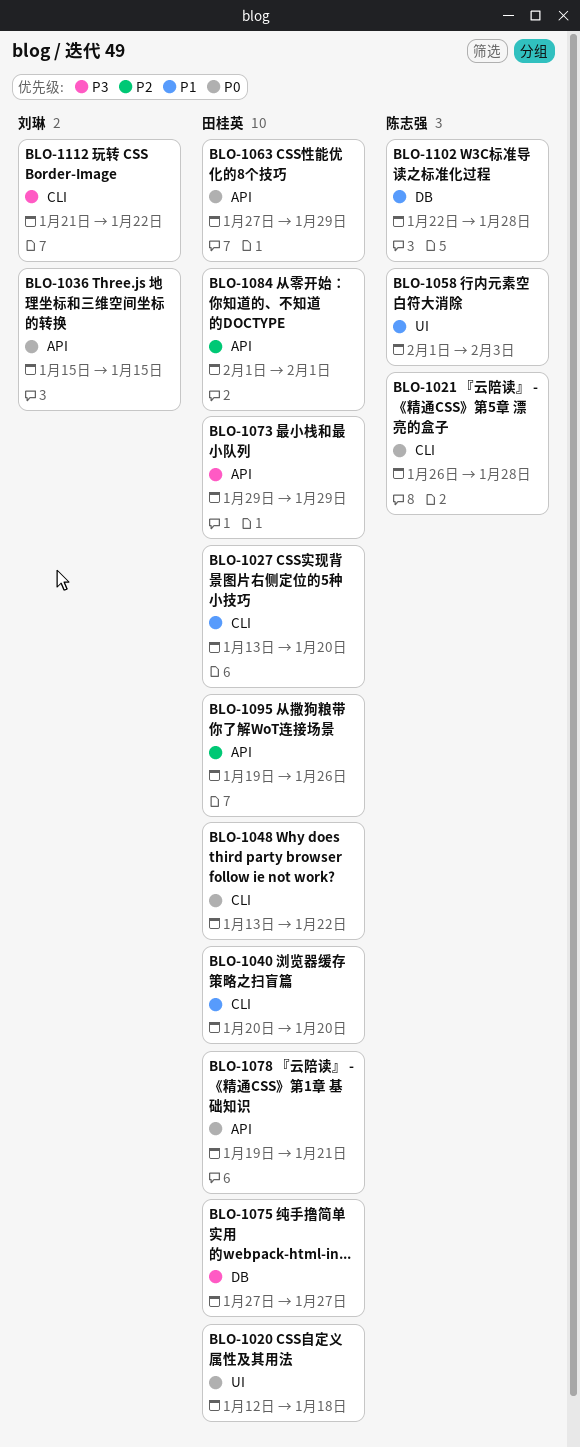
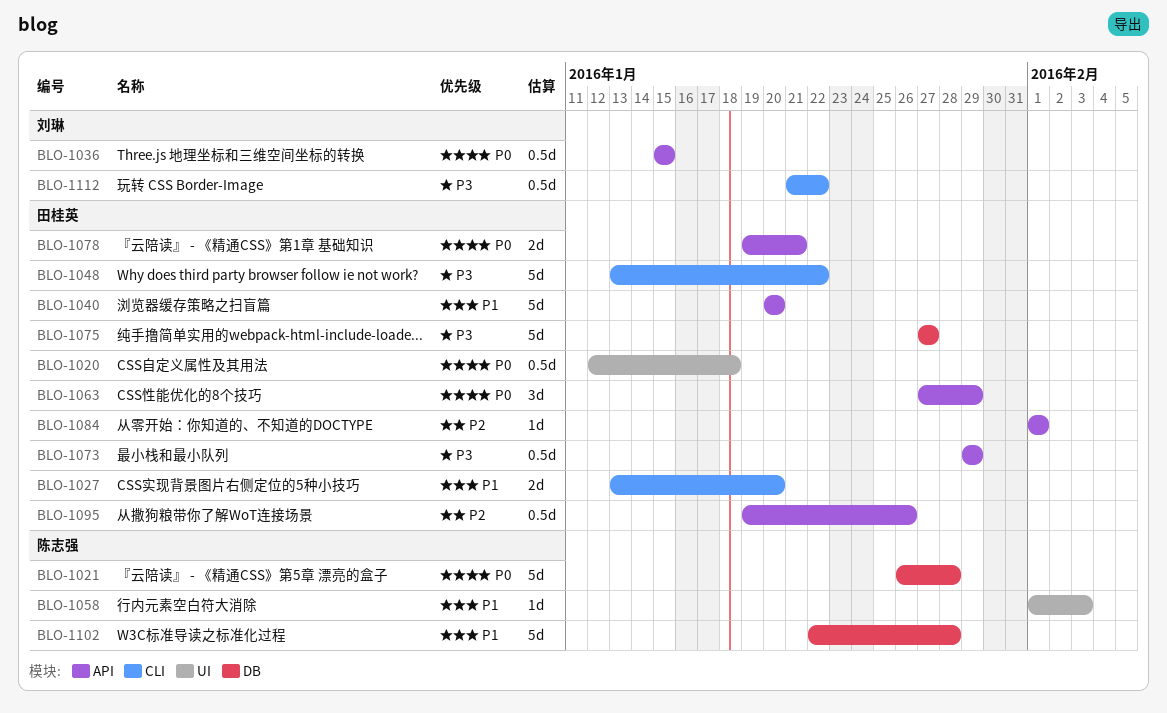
BLO-1021, label: CLI -> DB
BLO-1040, label: CLI -> API
BLO-1048, priority: P0 -> P3

